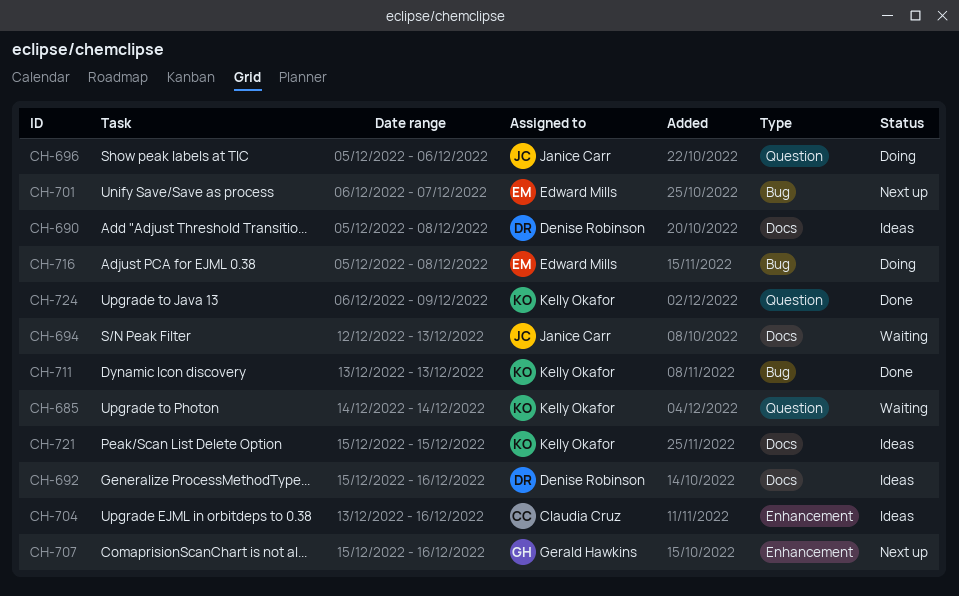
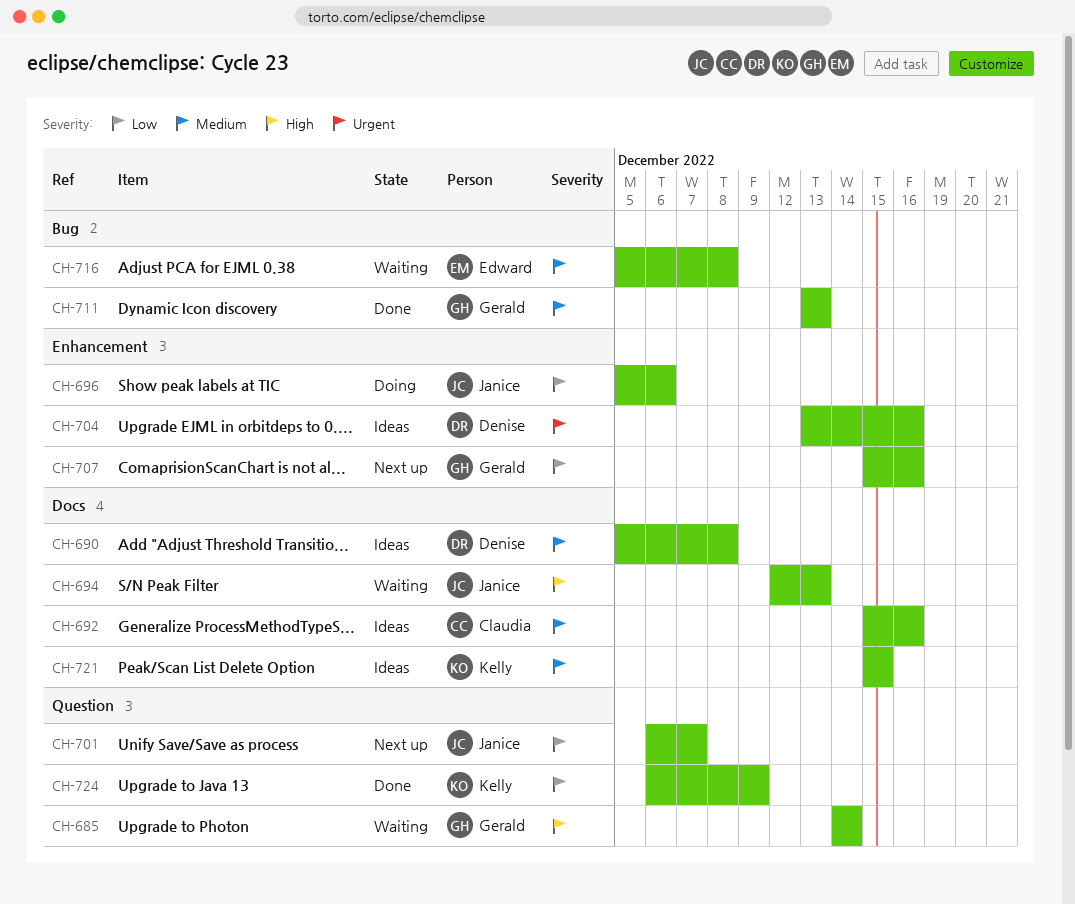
CH-685, owner: Kelly Okafor -> Gerald Hawkins
CH-692, owner: Denise Robinson -> Claudia Cruz
CH-696, label: Question -> Enhancement
CH-701, owner: Edward Mills -> Janice Carr
CH-701, label: Bug -> Question
CH-704, owner: Claudia Cruz -> Denise Robinson
CH-711, owner: Kelly Okafor -> Gerald Hawkins
CH-716, status: Doing -> Waiting

